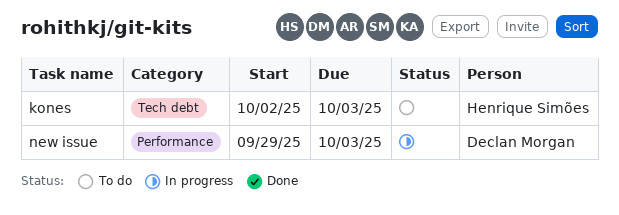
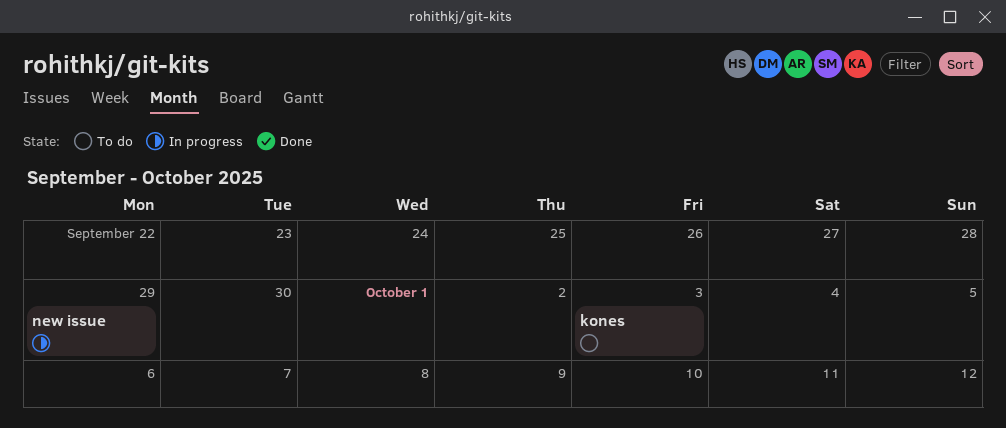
new issue, due: Oct 3 -> Sep 29

